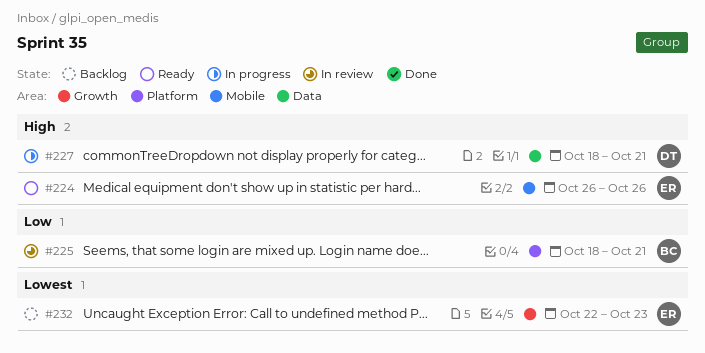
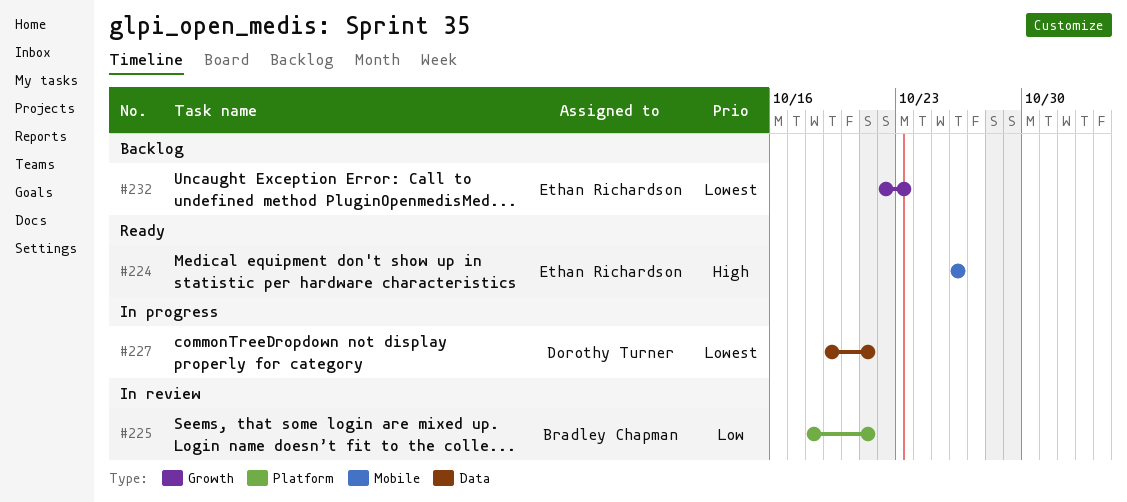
#227, priority: High -> Lowest
#227, start: Oct 18 -> Oct 19

